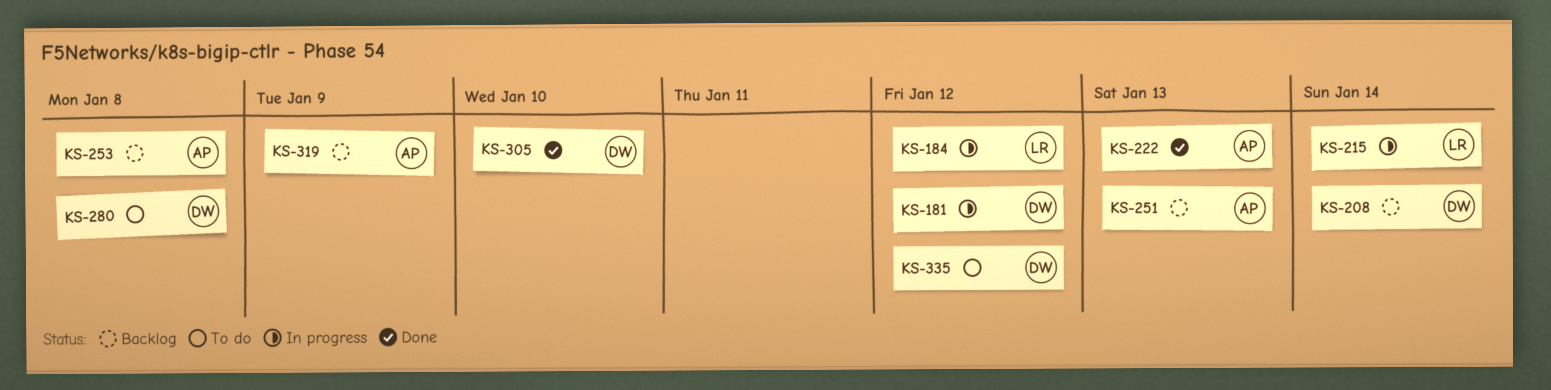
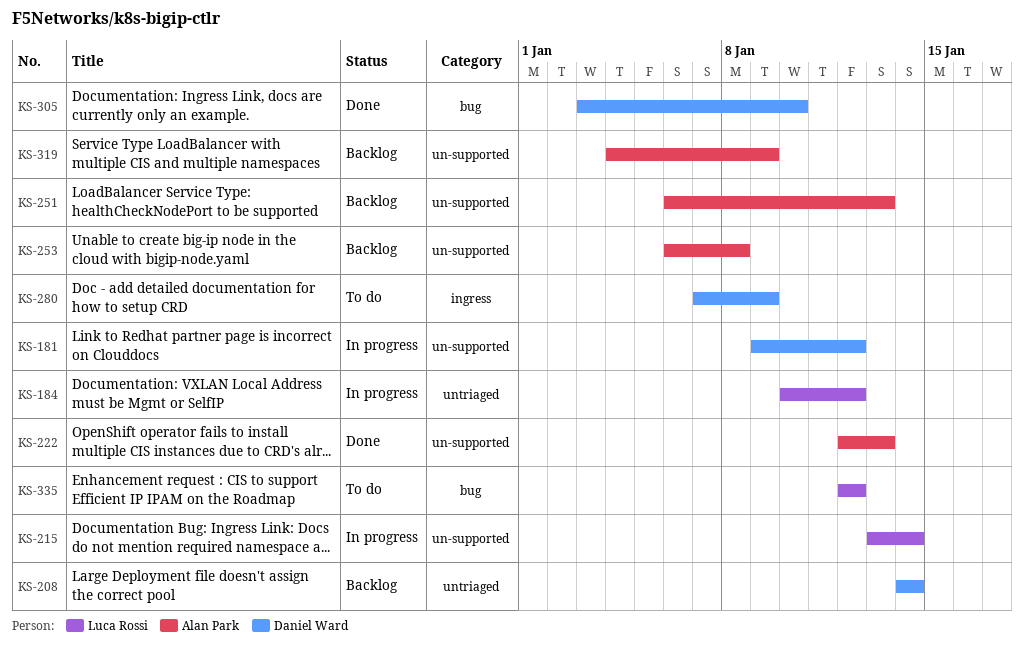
KS-280, due: Jan 8 -> Jan 9
KS-335, owner: Daniel Ward -> Luca Rossi

